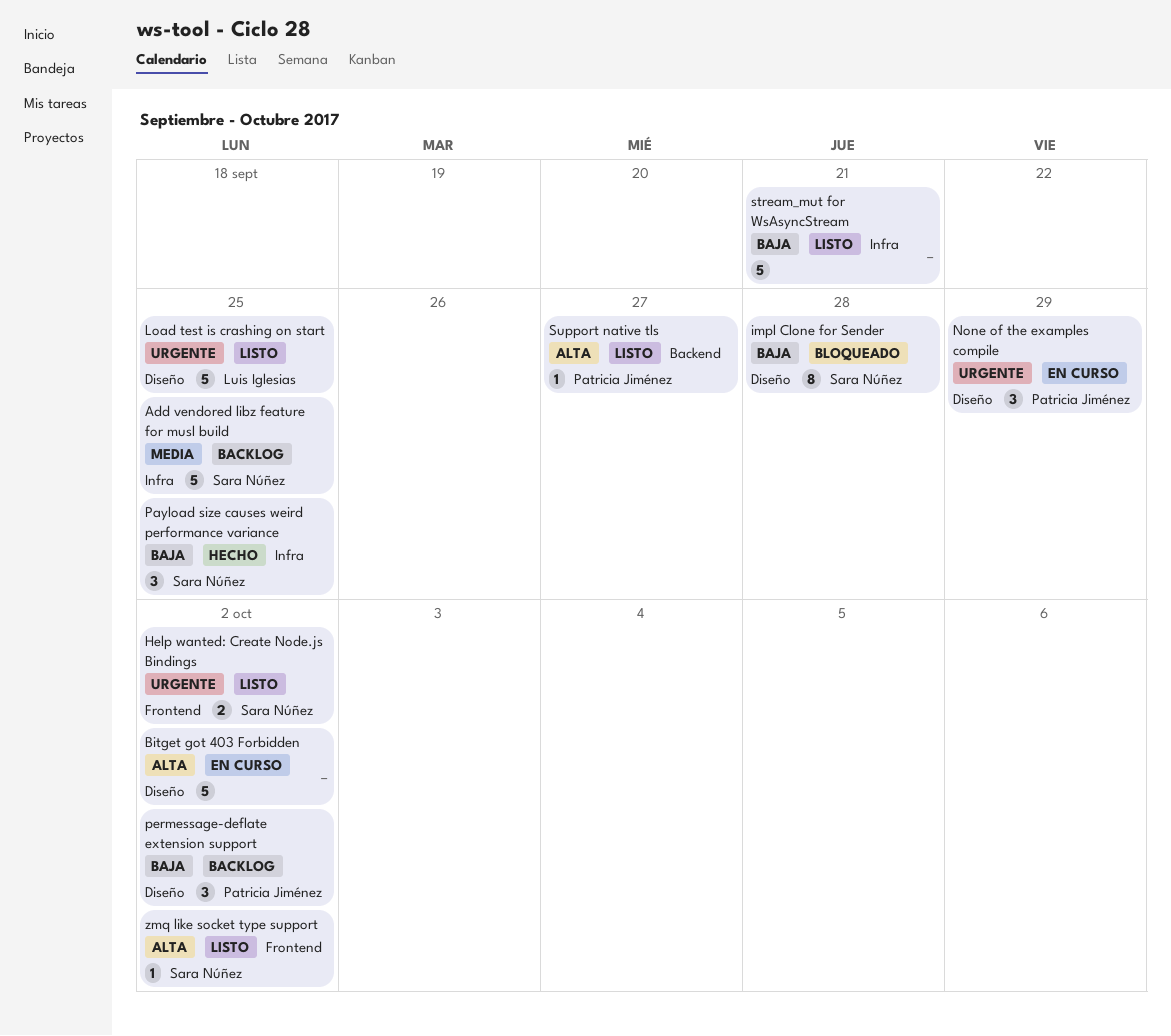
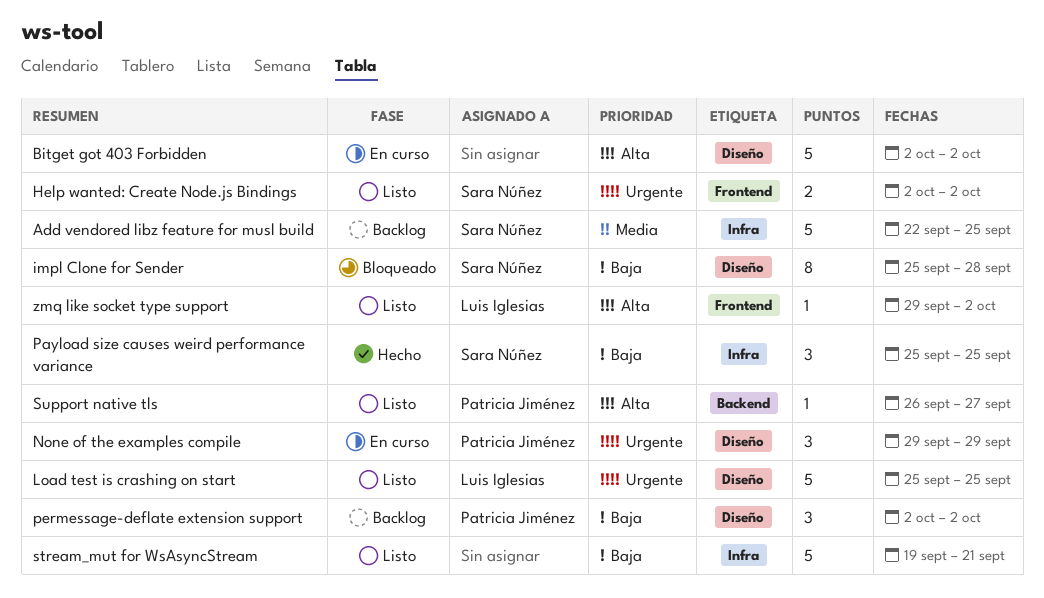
zmq like socket type support, owner: Sara Núñez -> Luis Iglesias

